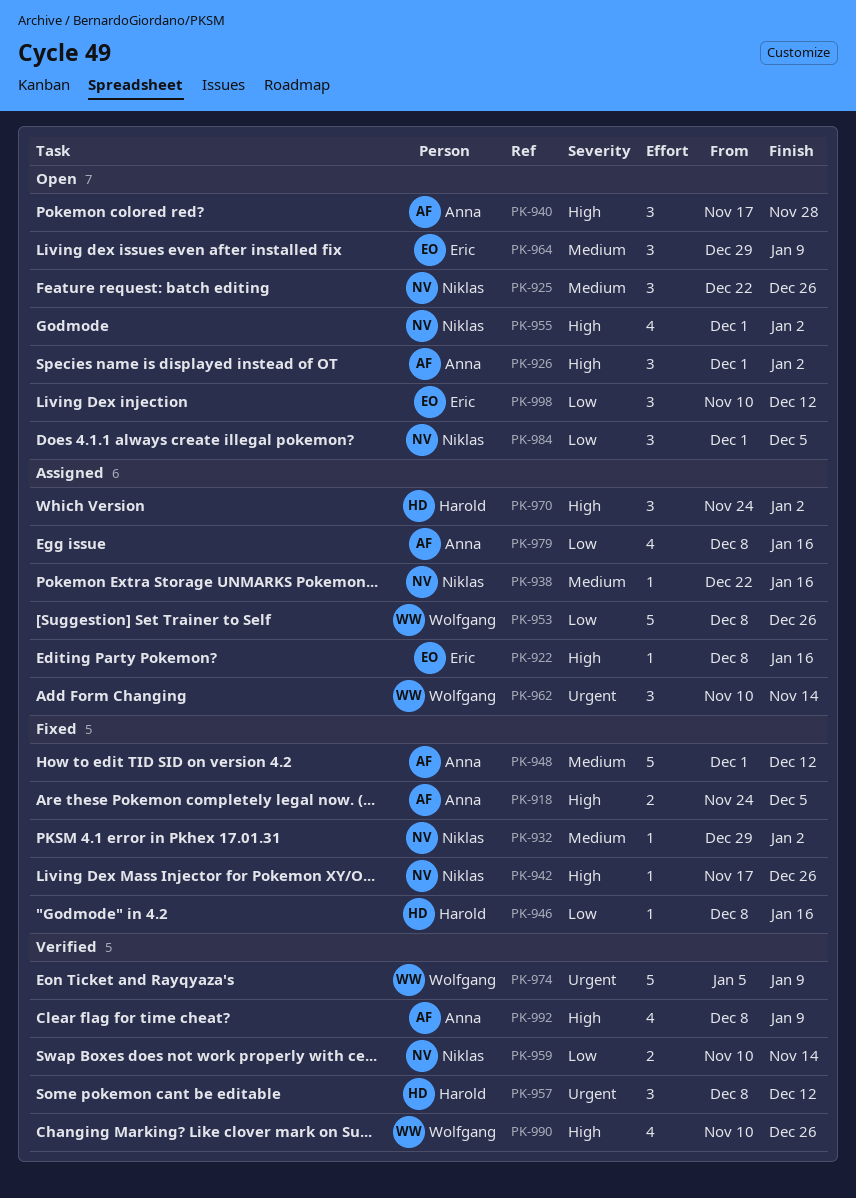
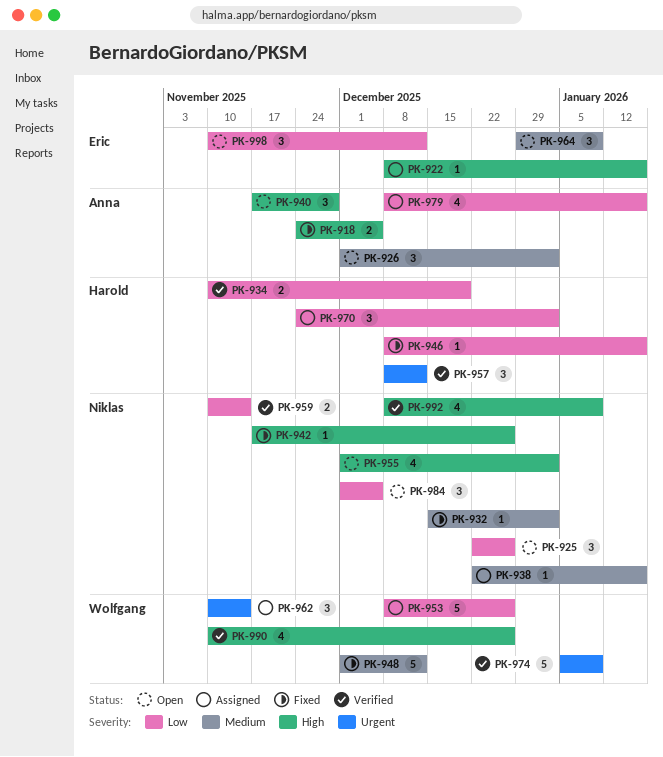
PK-925, priority: Medium -> Low
PK-926, priority: High -> Medium
PK-932, start: Dec 29 -> Dec 15
PK-934: none -> present
PK-948, owner: Anna -> Wolfgang
PK-970, priority: High -> Low
PK-992, owner: Anna -> Niklas

